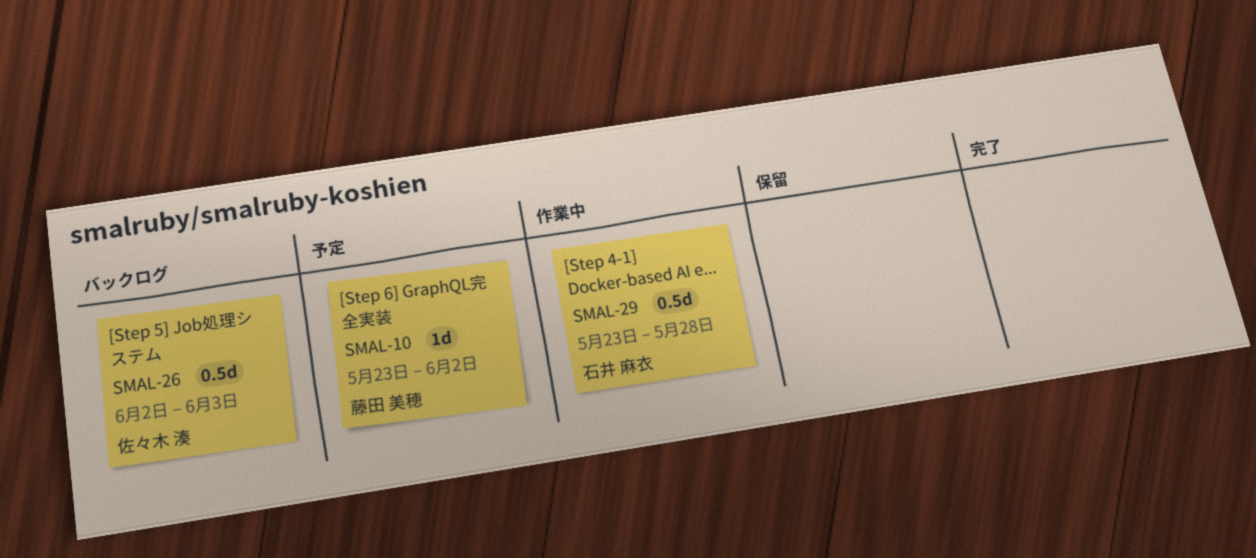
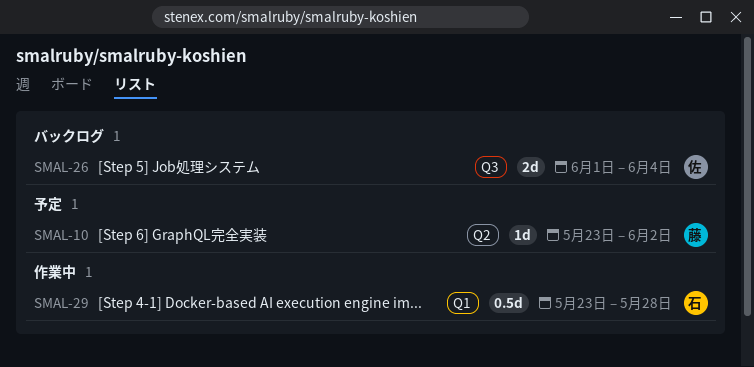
SMAL-26, estimate: 0.5d -> 2d
SMAL-26, start: Jun 2 -> Jun 1
SMAL-26, due: Jun 3 -> Jun 4

